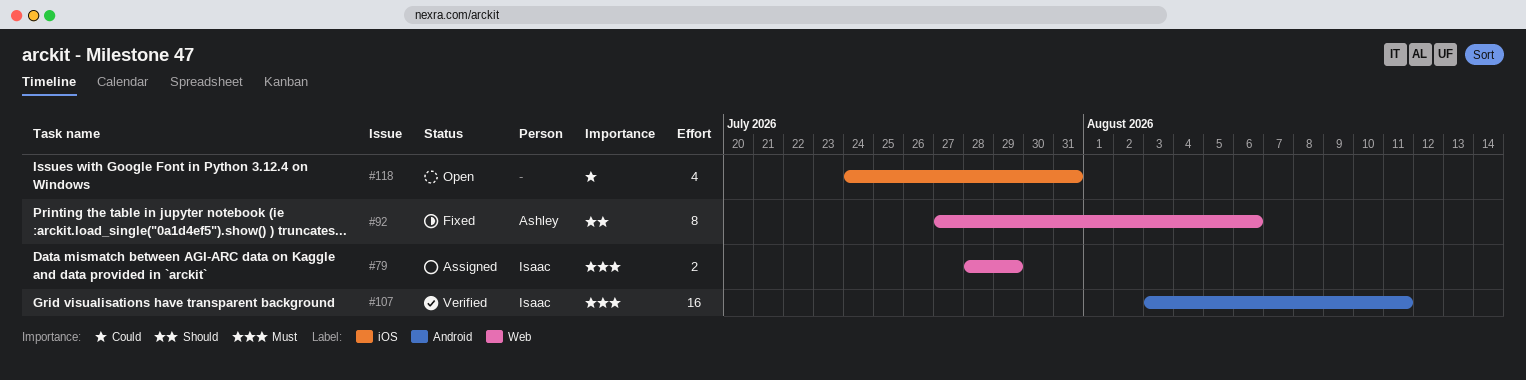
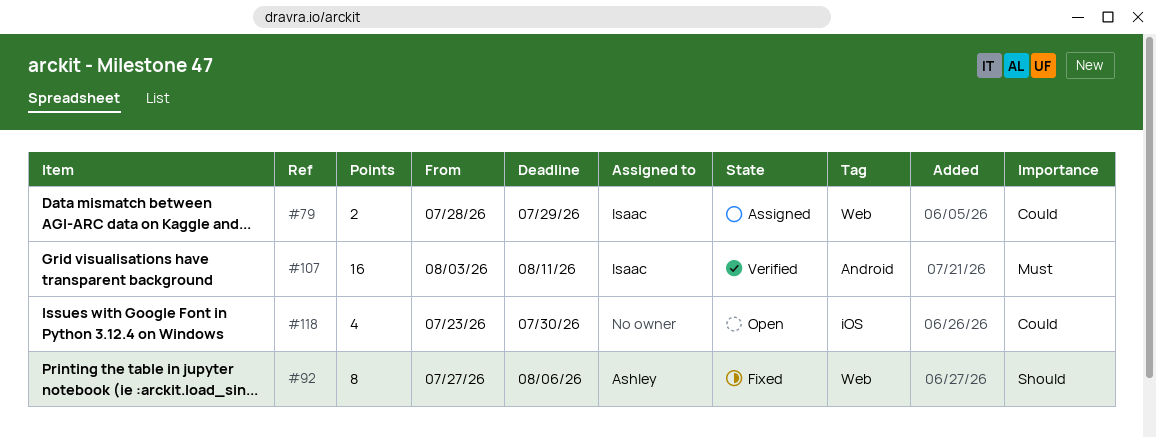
#79, priority: Must -> Could
#118, start: Jul 24 -> Jul 23
#118, due: Jul 31 -> Jul 30

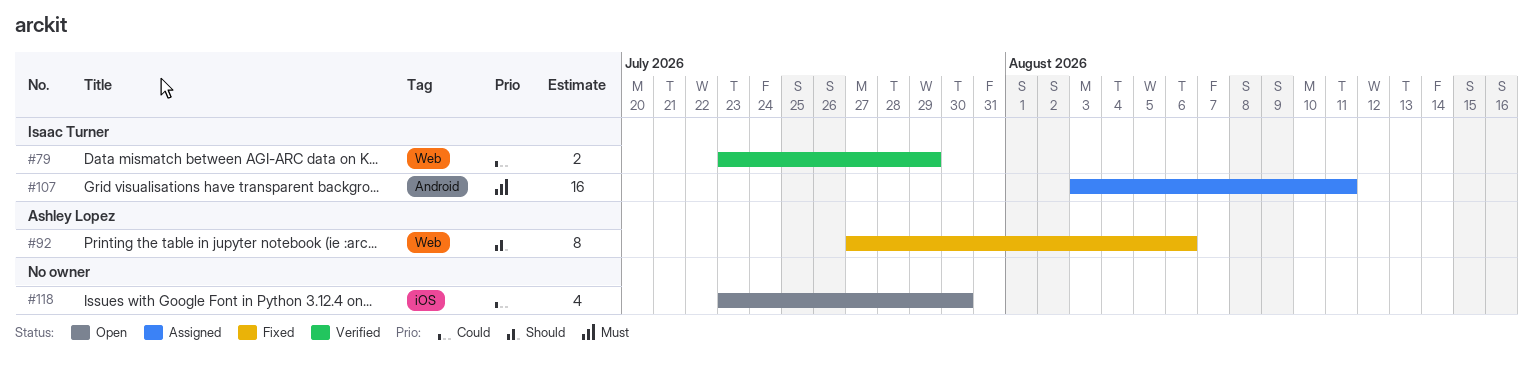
#79, status: Assigned -> Verified
#79, start: Jul 28 -> Jul 23
#107, status: Verified -> Assigned

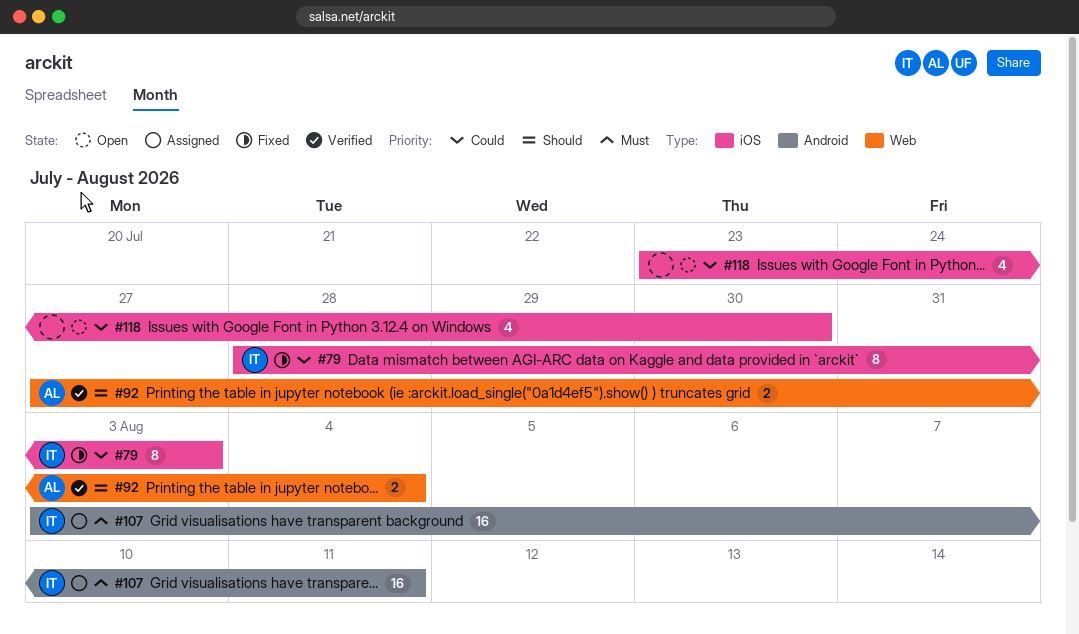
#79, status: Verified -> Fixed
#79, label: Web -> iOS
#79, estimate: 2 -> 8
#79, start: Jul 23 -> Jul 28
#79, due: Jul 29 -> Aug 3
#92, status: Fixed -> Verified
#92, estimate: 8 -> 2
#92, due: Aug 6 -> Aug 4

